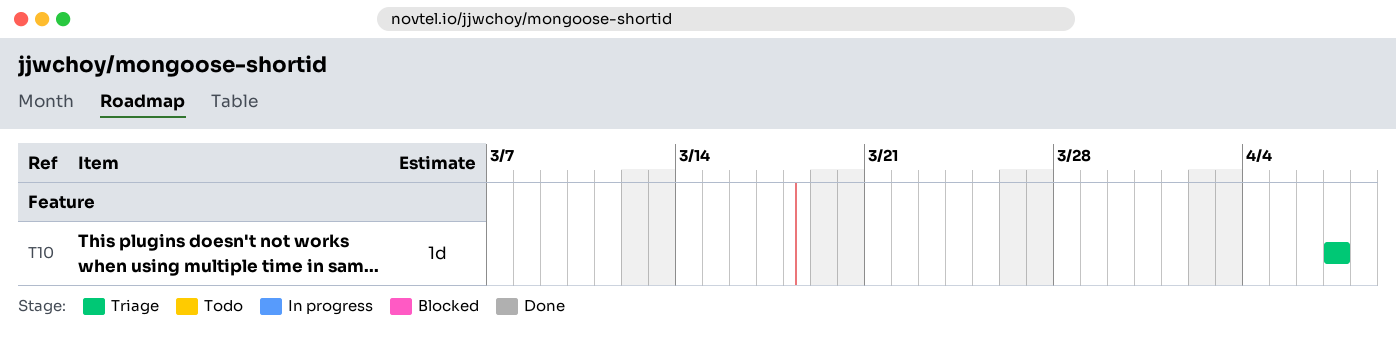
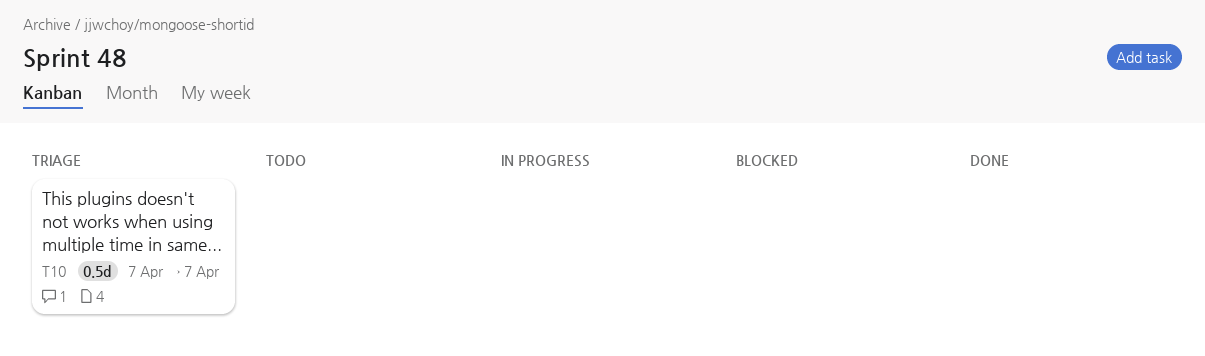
T10, estimate: 1d -> 0.5d

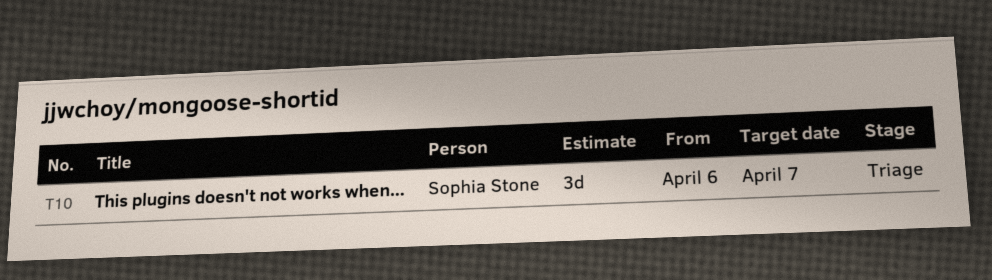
T10, estimate: 0.5d -> 3d
T10, start: Apr 7 -> Apr 6

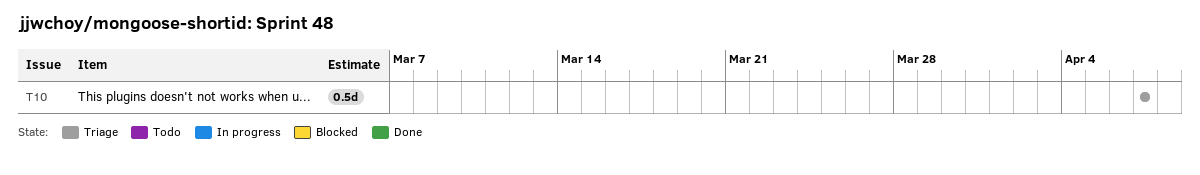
T10, estimate: 3d -> 0.5d
T10, start: Apr 6 -> Apr 7

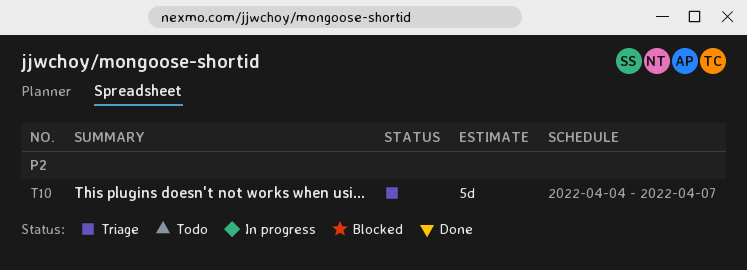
T10, estimate: 0.5d -> 5d
T10, start: Apr 7 -> Apr 4

